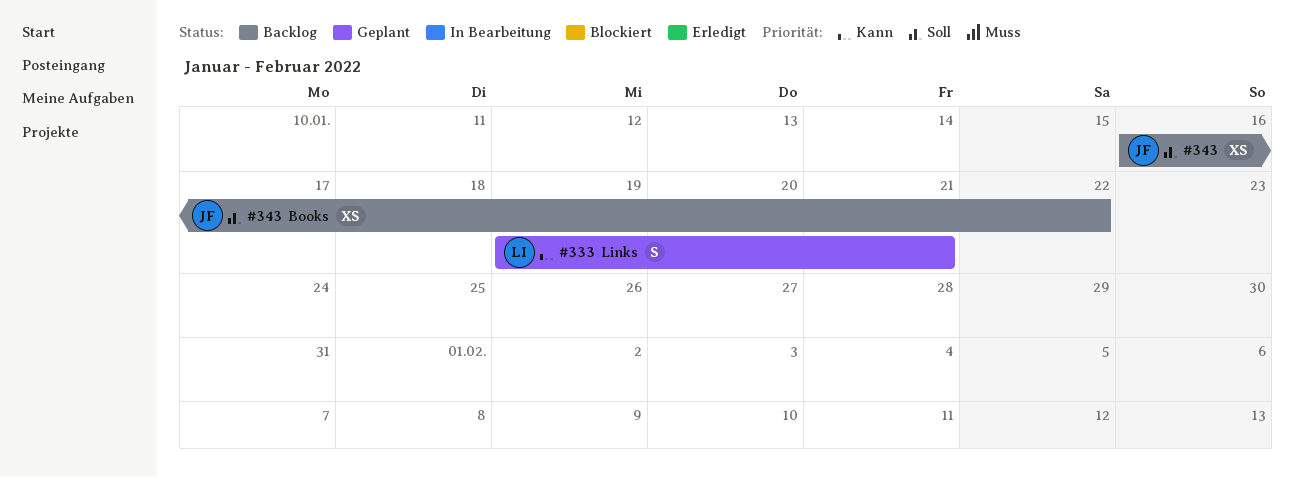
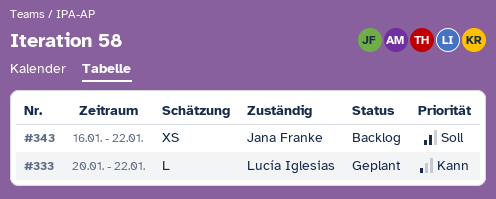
#333, estimate: S -> L
#333, start: Jan 19 -> Jan 20
#333, due: Jan 21 -> Jan 22

